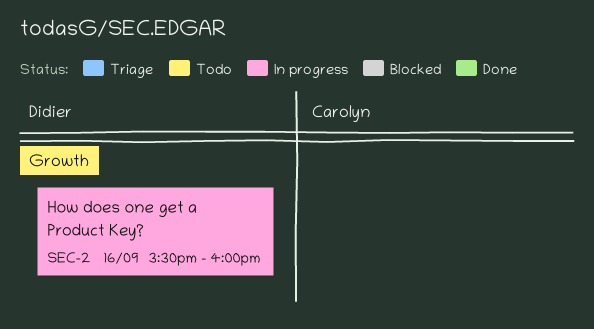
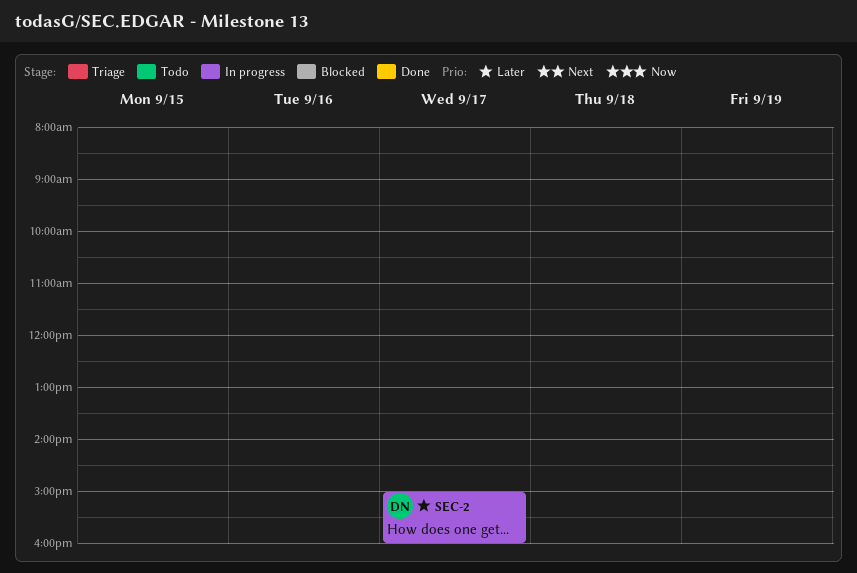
SEC-2, day: Sep 16 -> Sep 17
SEC-2, begins: 15:30 -> 15:00

